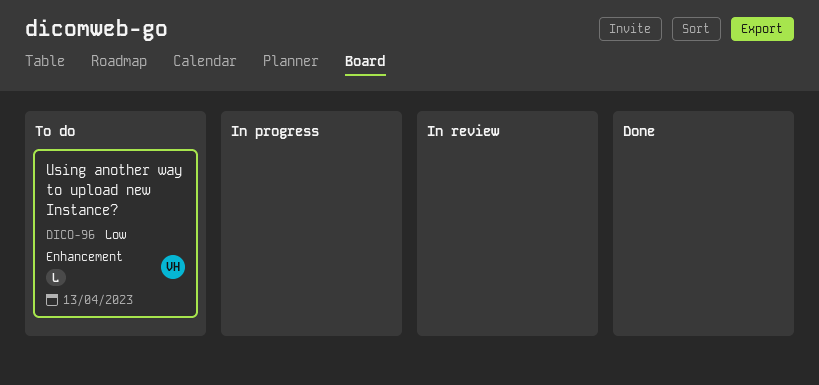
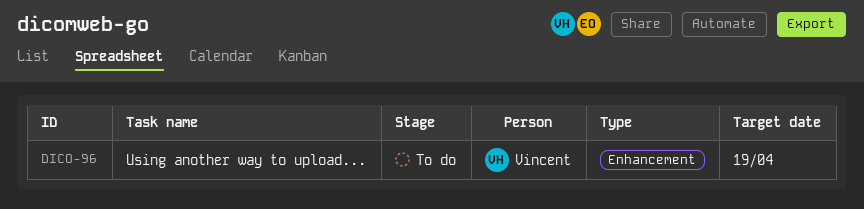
DICO-96, due: Apr 13 -> Apr 19

